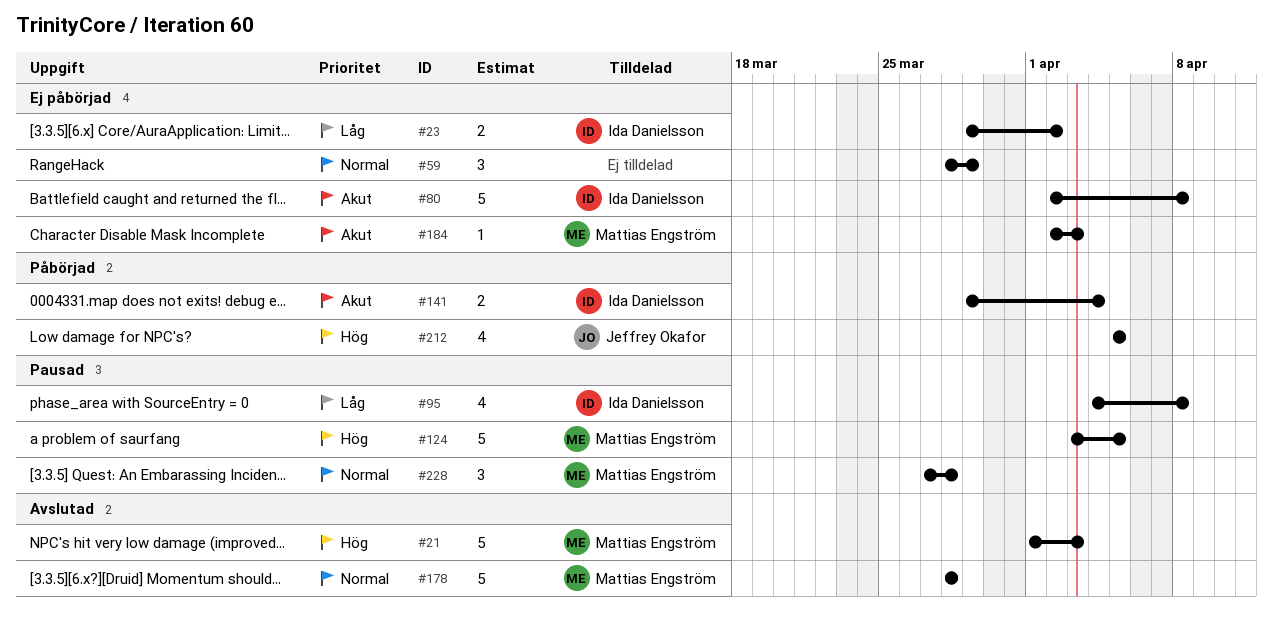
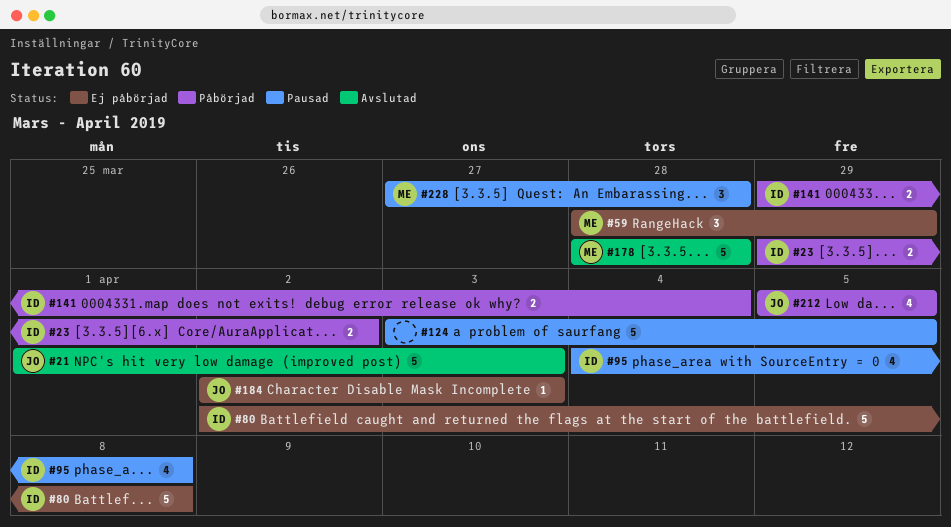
#21, owner: Mattias Engström -> Jeffrey Okafor
#23, status: Ej påbörjad -> Påbörjad
#59, owner: none -> Mattias Engström
#124, owner: Mattias Engström -> none
#184, owner: Mattias Engström -> Jeffrey Okafor

